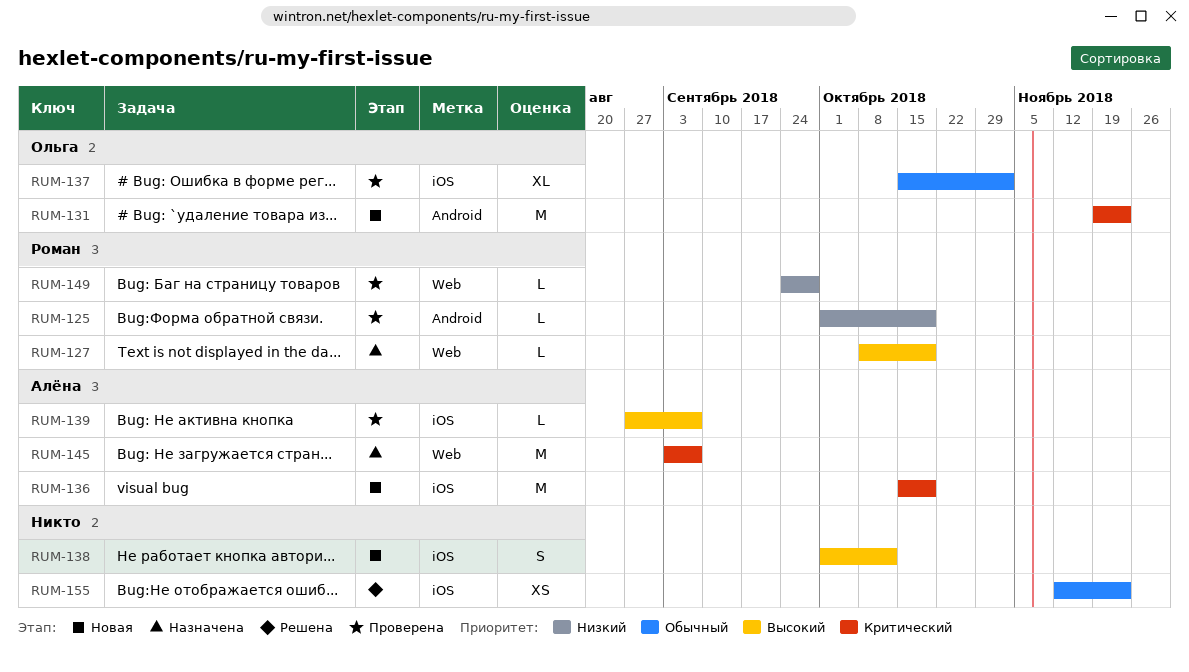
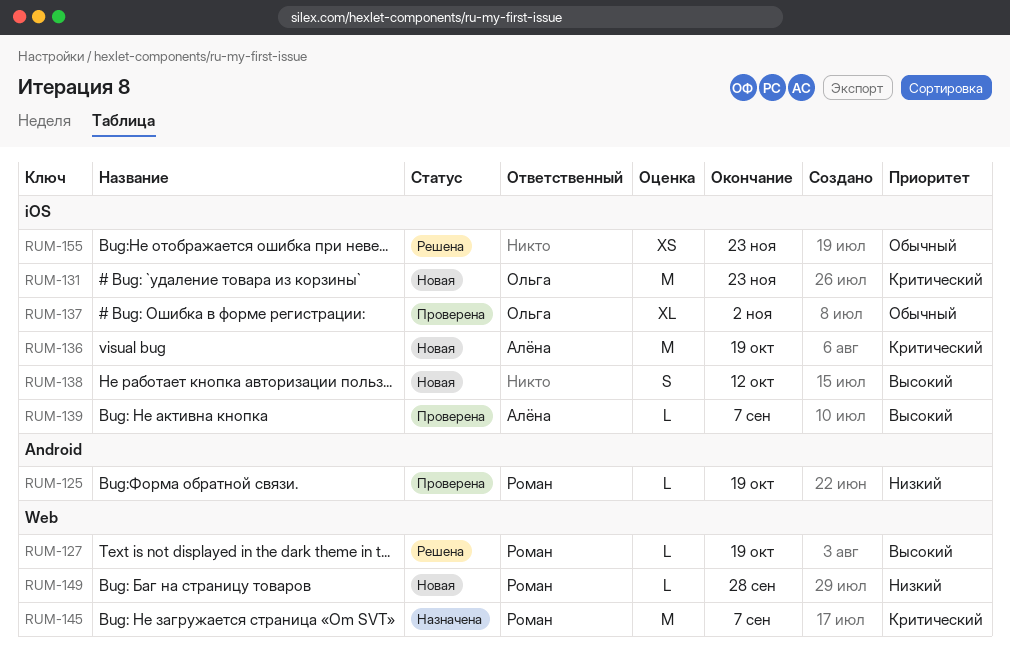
RUM-127, status: Назначена -> Решена
RUM-131, label: Android -> iOS
RUM-145, owner: Алёна -> Роман
RUM-149, status: Проверена -> Новая

